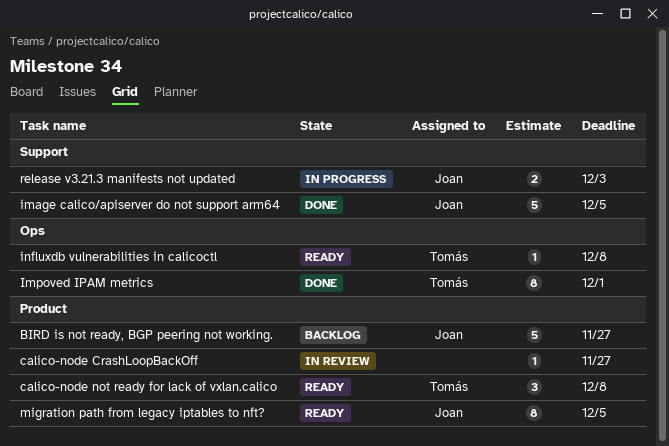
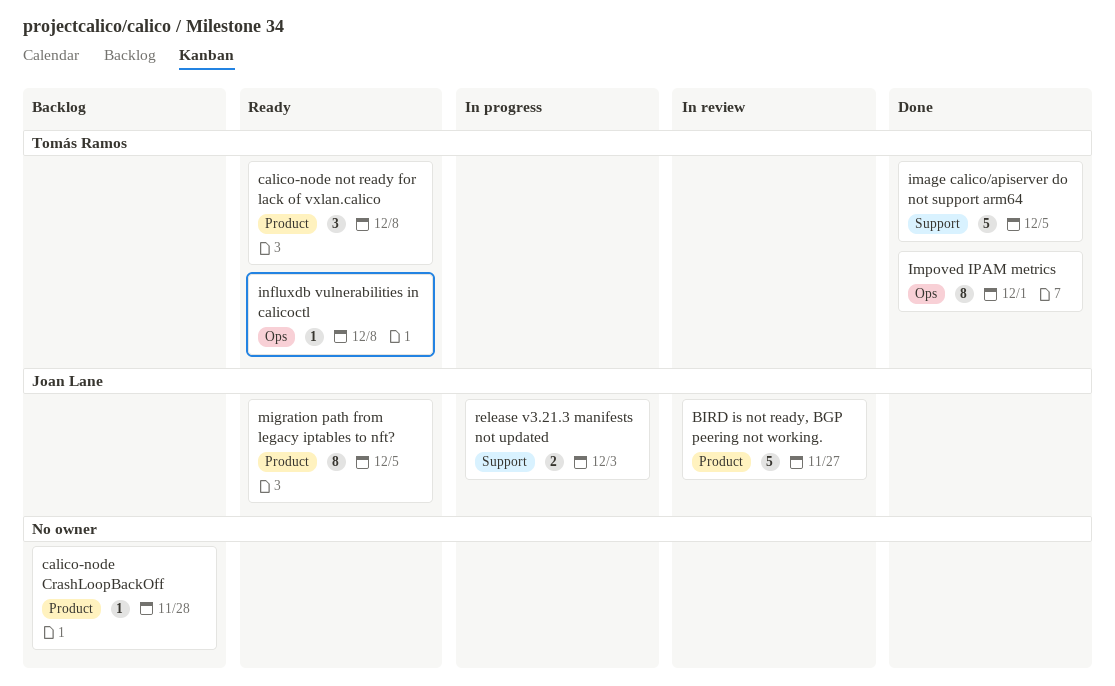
BIRD is not ready, BGP peering not working., status: Backlog -> In review
calico-node CrashLoopBackOff, status: In review -> Backlog
calico-node CrashLoopBackOff, due: Nov 27 -> Nov 28
image calico/apiserver do not support arm64, owner: Joan Lane -> Tomás Ramos

